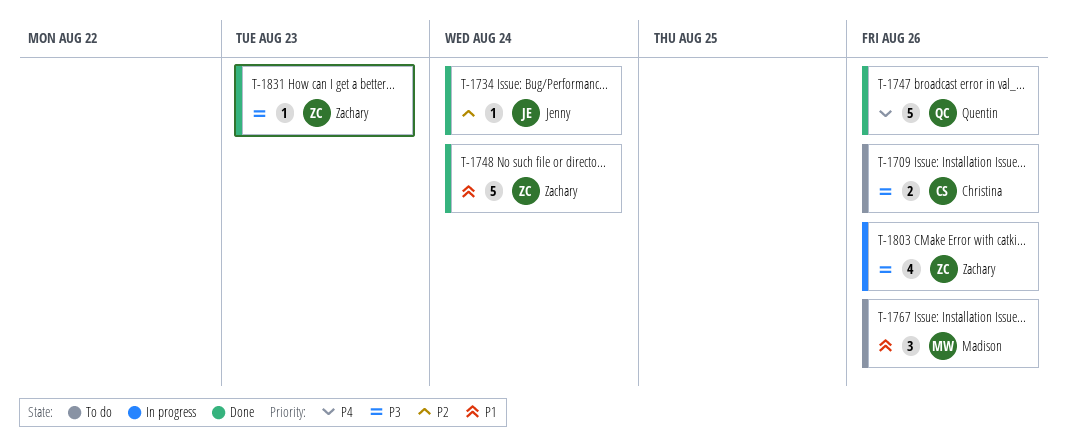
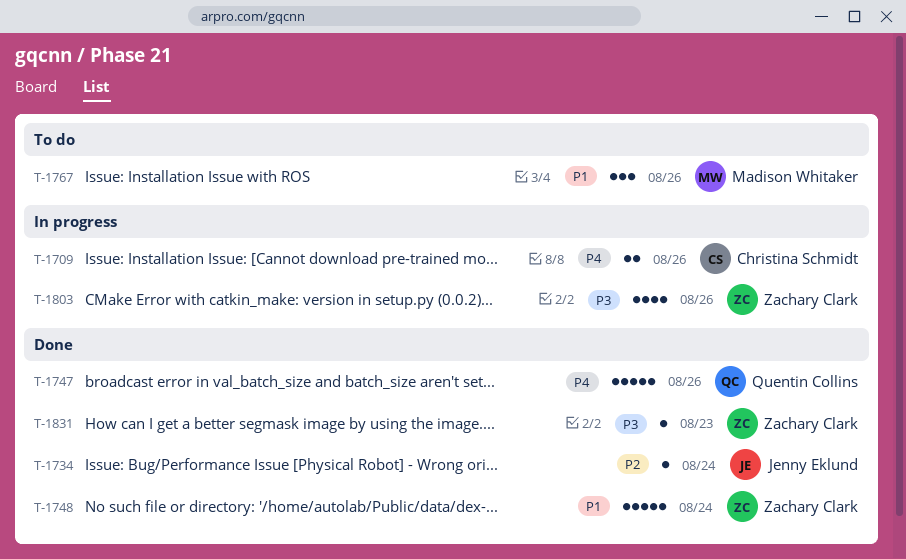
T-1709, status: To do -> In progress
T-1709, priority: P3 -> P4

